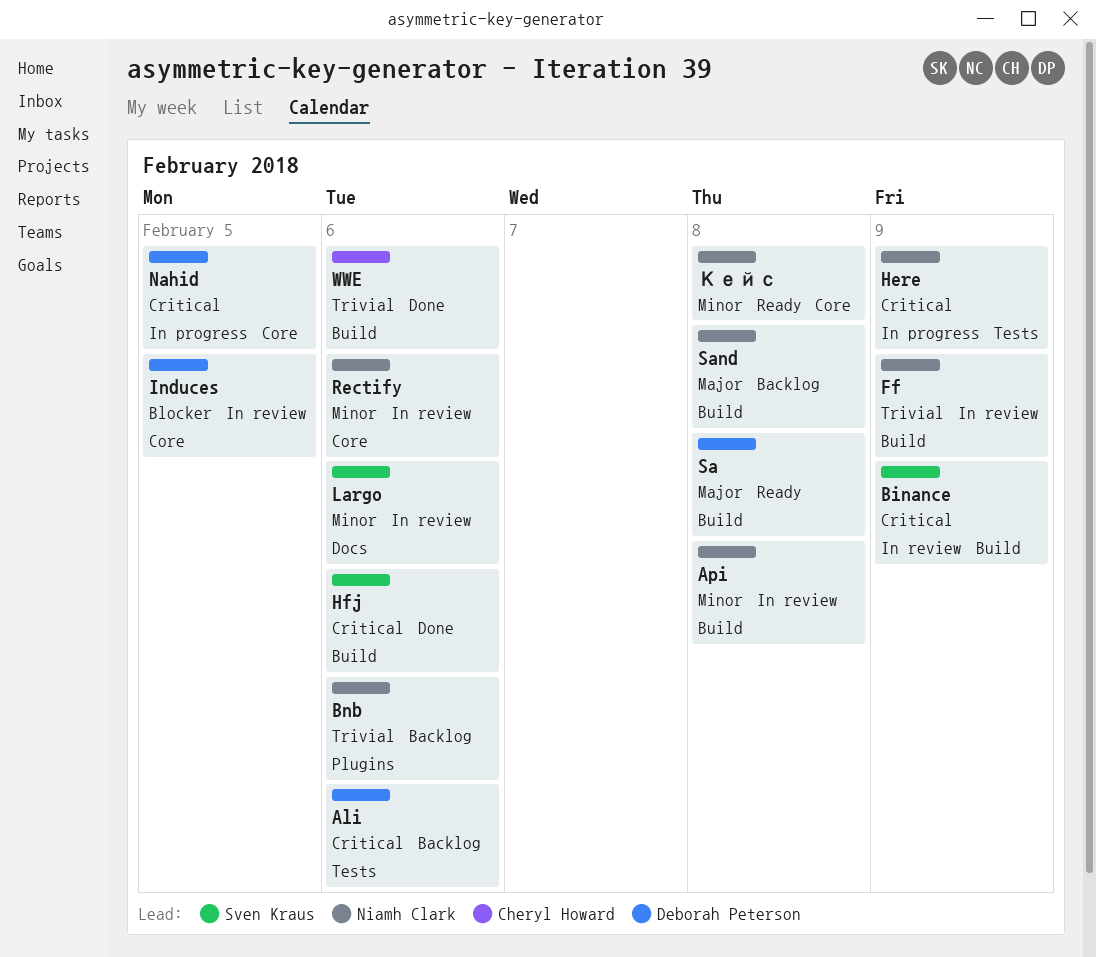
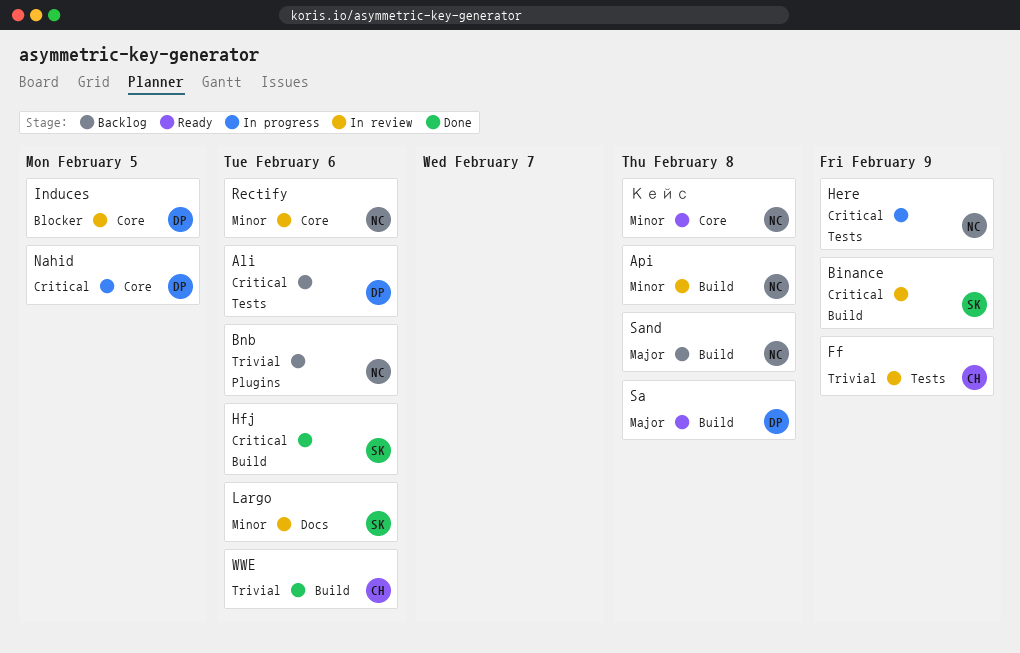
Ff, owner: Niamh Clark -> Cheryl Howard
Ff, label: Build -> Tests

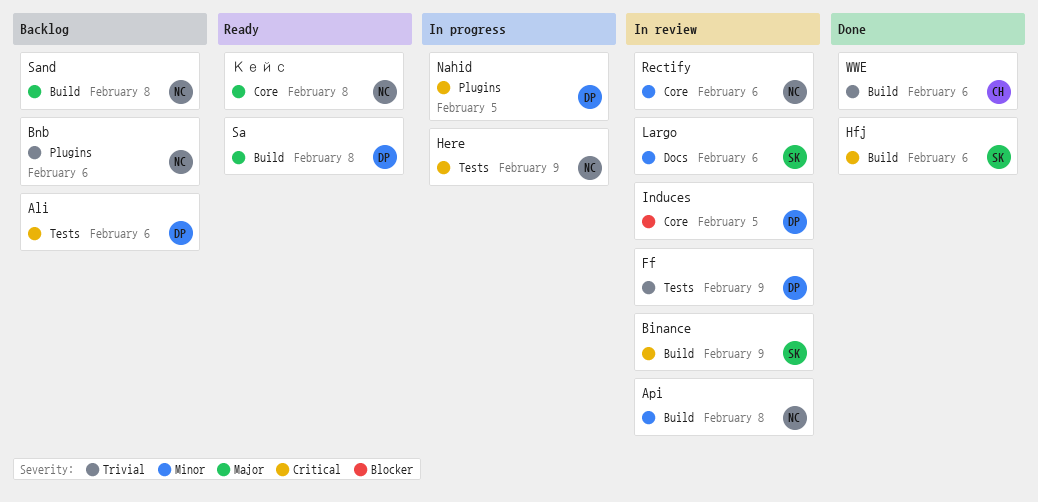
Ff, owner: CH -> DP
Nahid, label: Core -> Plugins
Кейс, priority: Minor -> Major

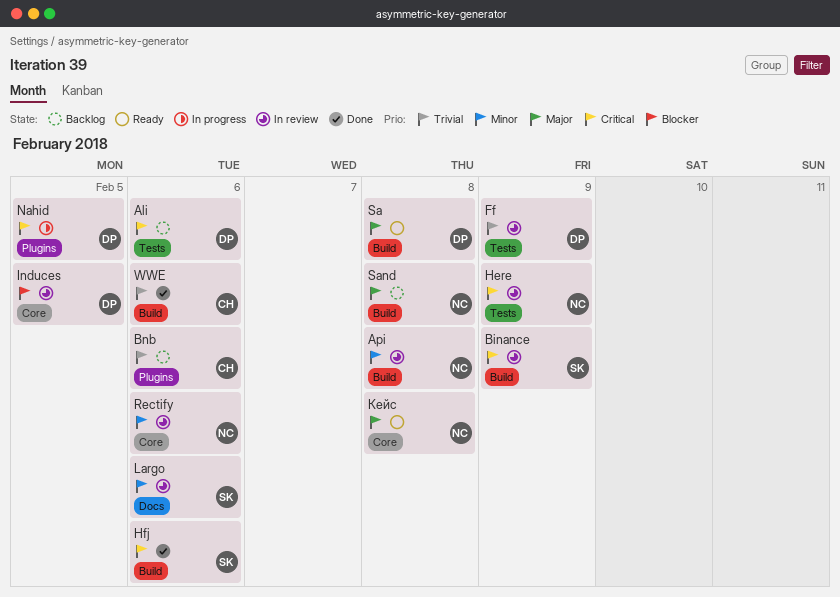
Bnb, owner: NC -> CH
Here, status: In progress -> In review

